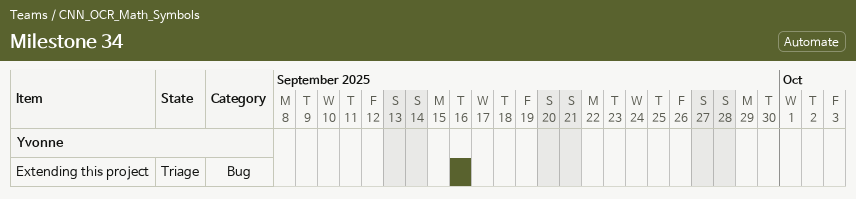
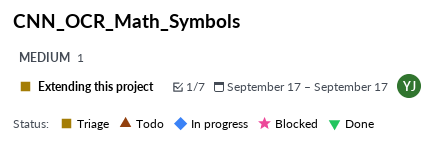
Extending this project, start: Sep 16 -> Sep 17
Extending this project, due: Sep 16 -> Sep 17

